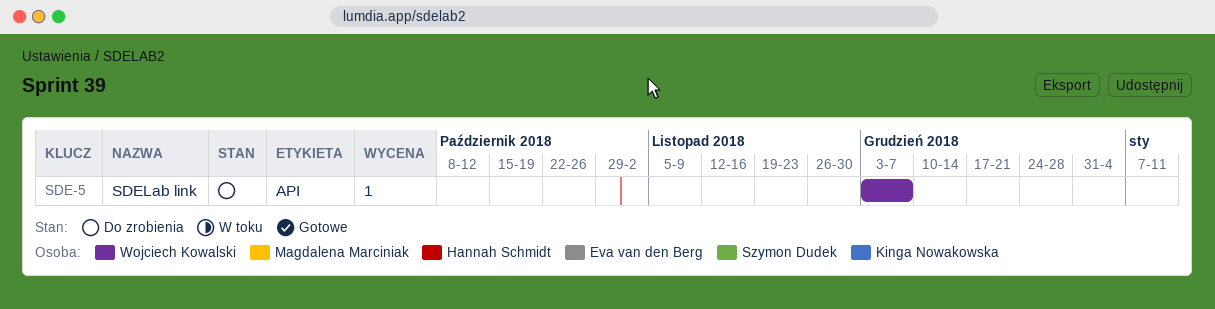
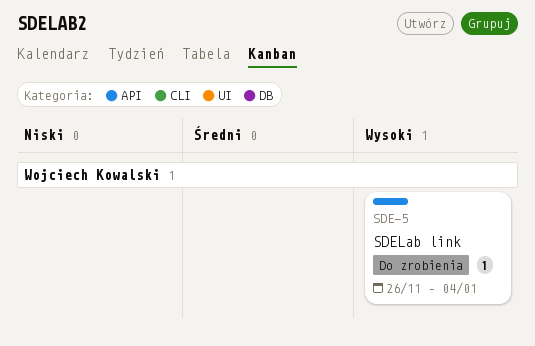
SDE-5, start: Dec 3 -> Nov 26
SDE-5, due: Dec 7 -> Jan 4

